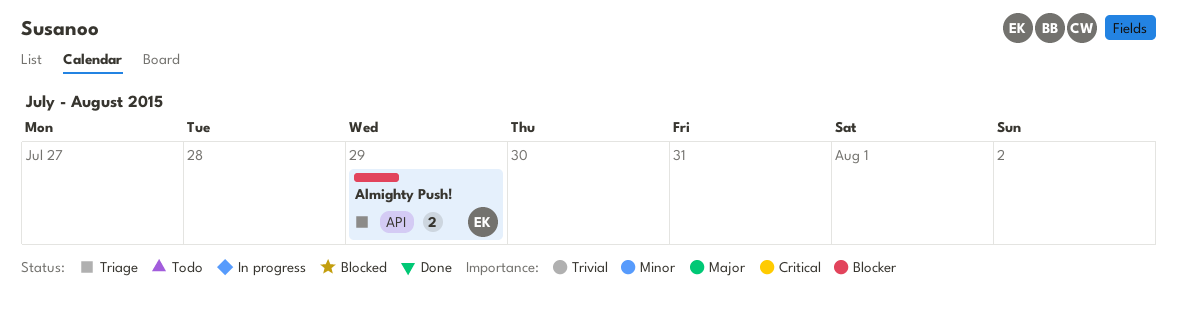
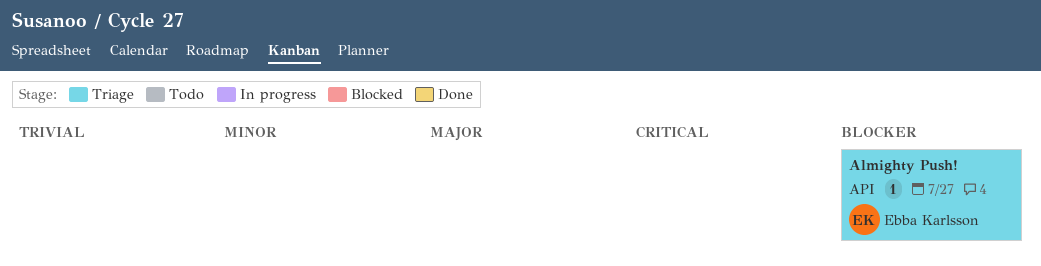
Almighty Push!, estimate: 2 -> 1
Almighty Push!, due: Jul 29 -> Jul 27

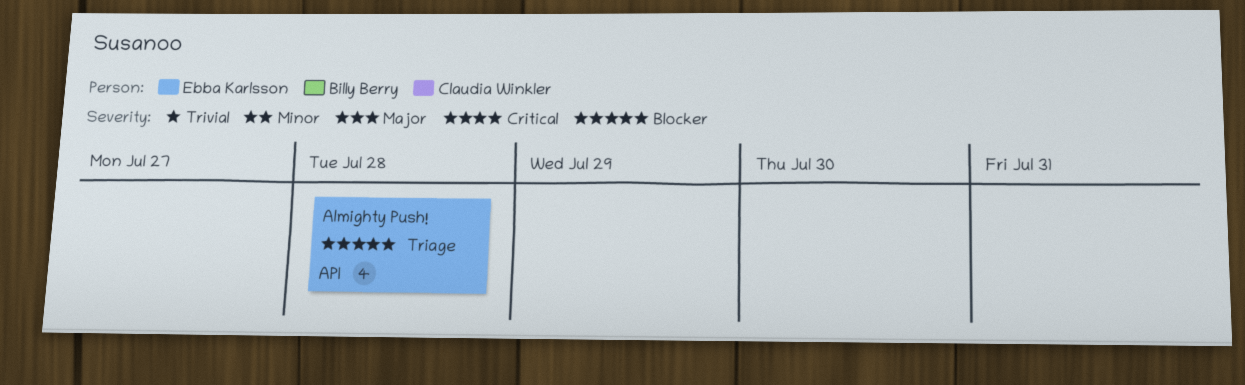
Almighty Push!, estimate: 1 -> 4
Almighty Push!, due: Jul 27 -> Jul 28

